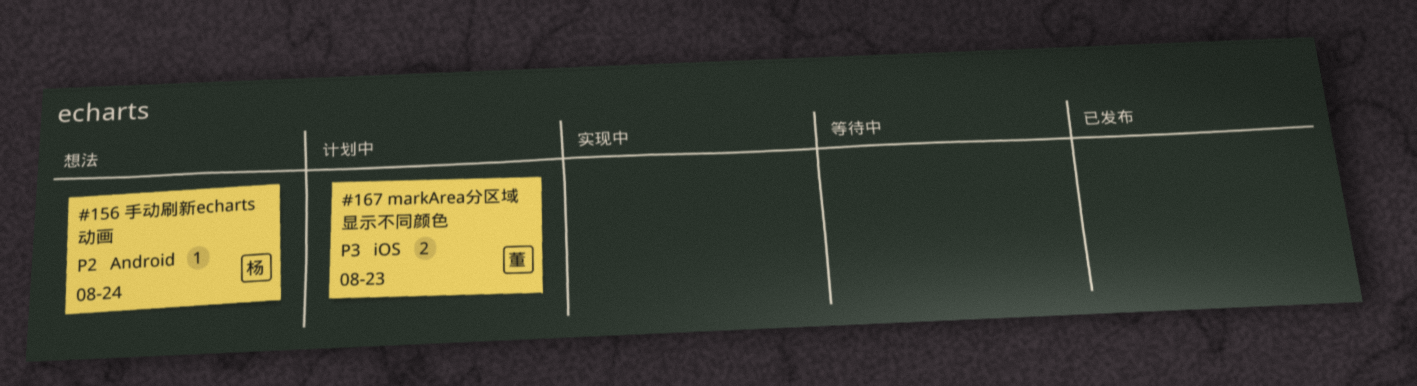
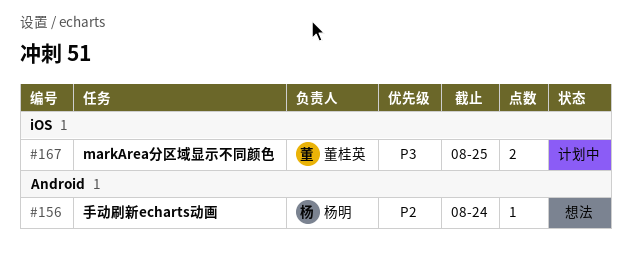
#167, due: Aug 23 -> Aug 25

